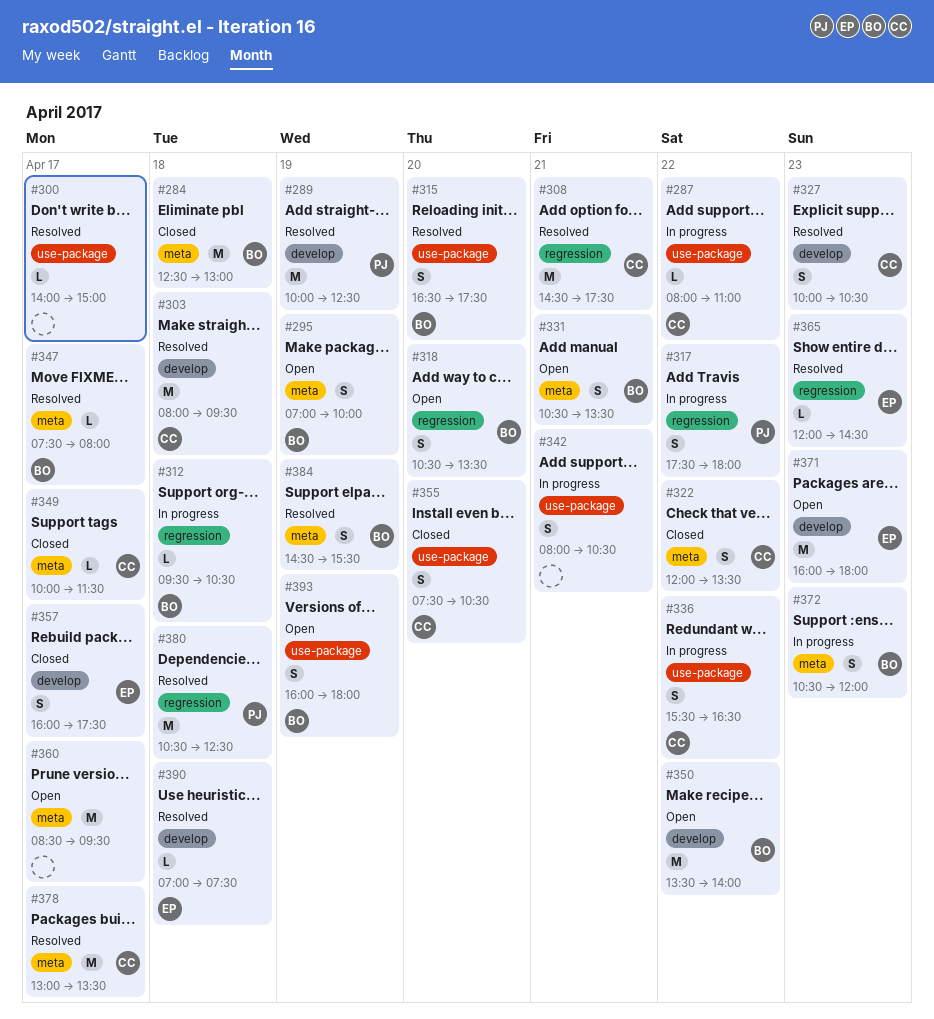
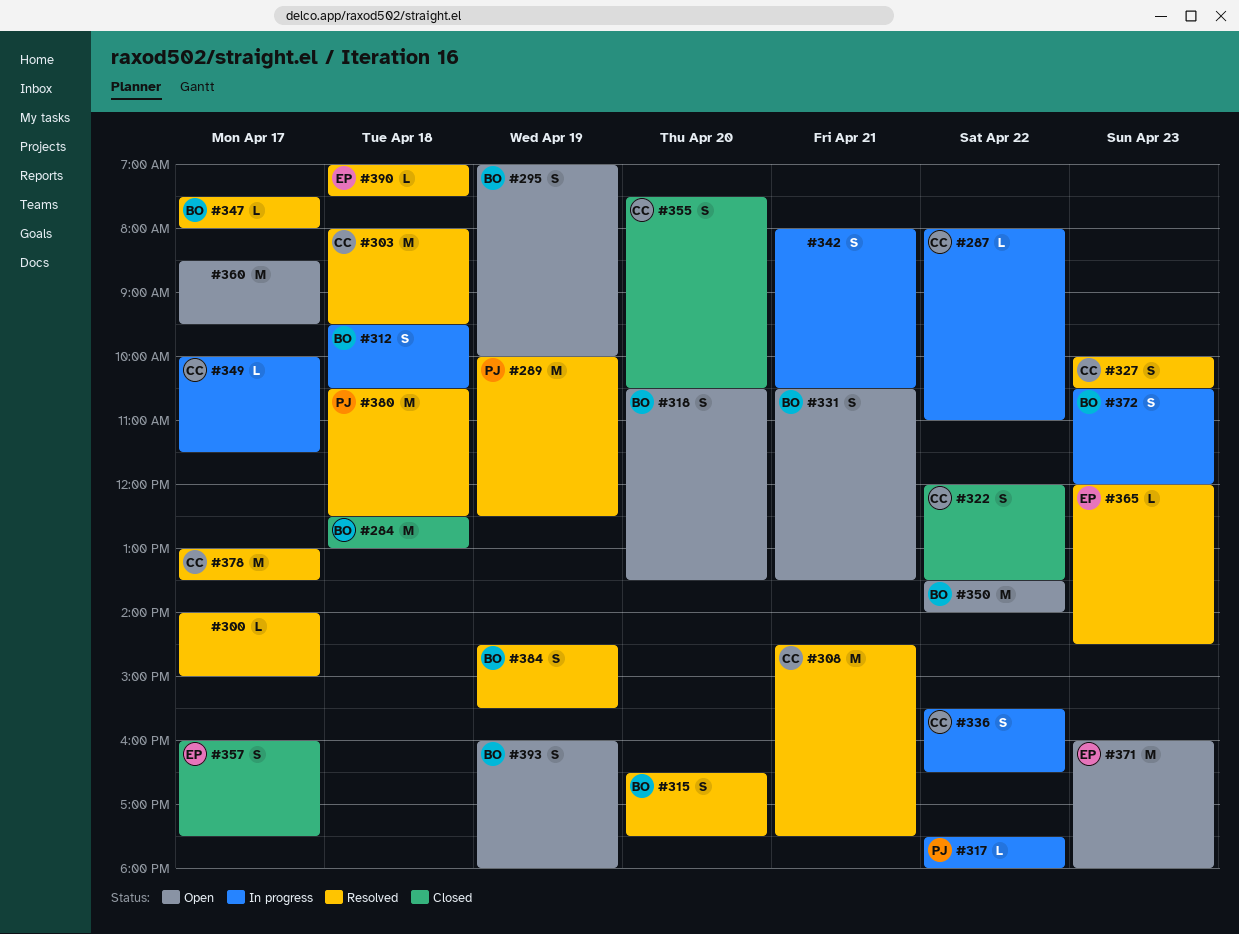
#312, estimate: L -> S
#317, estimate: S -> L
#349, status: Closed -> In progress

